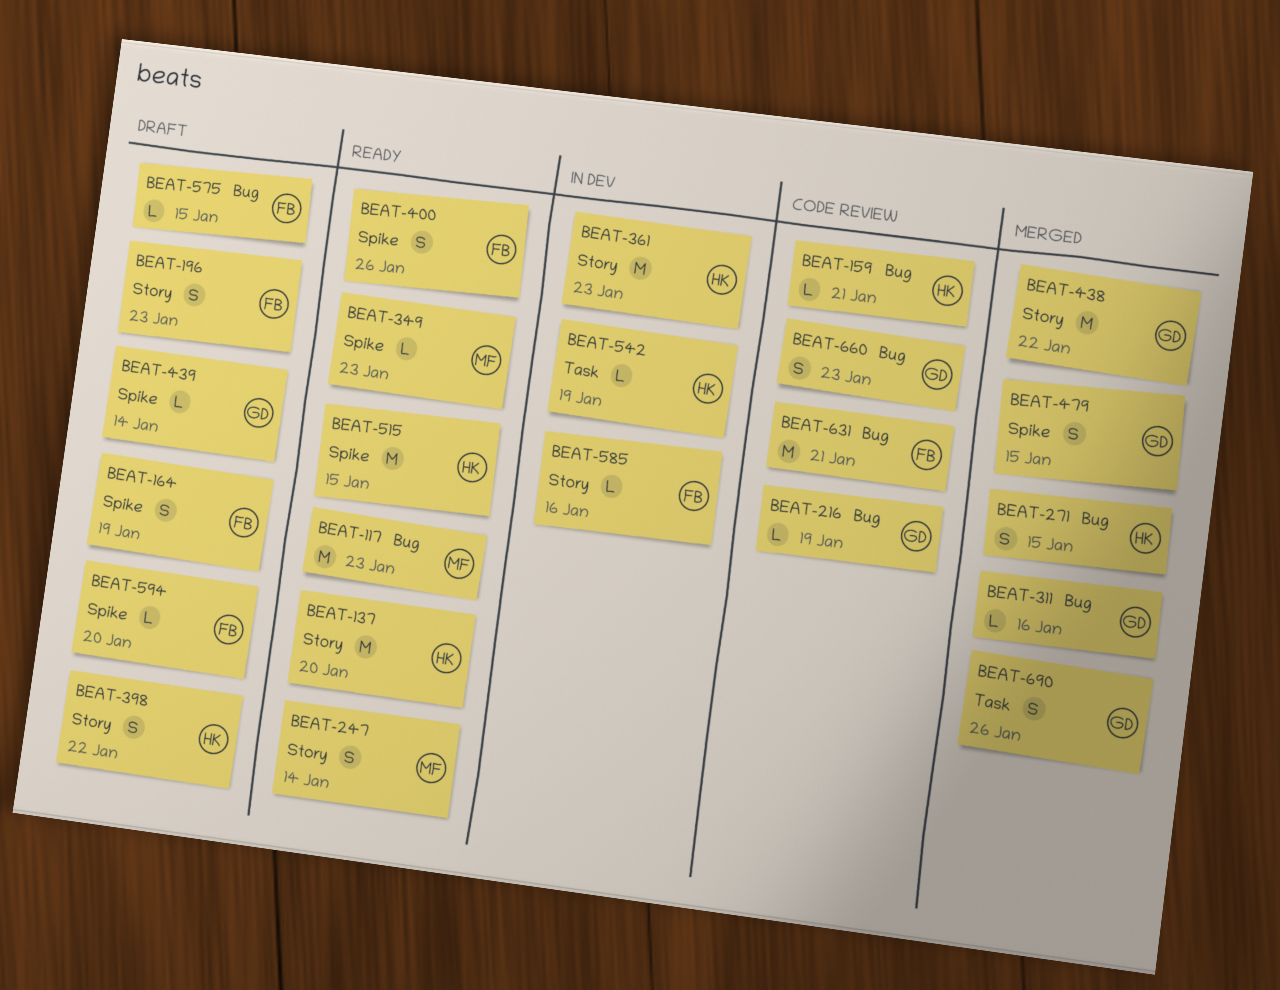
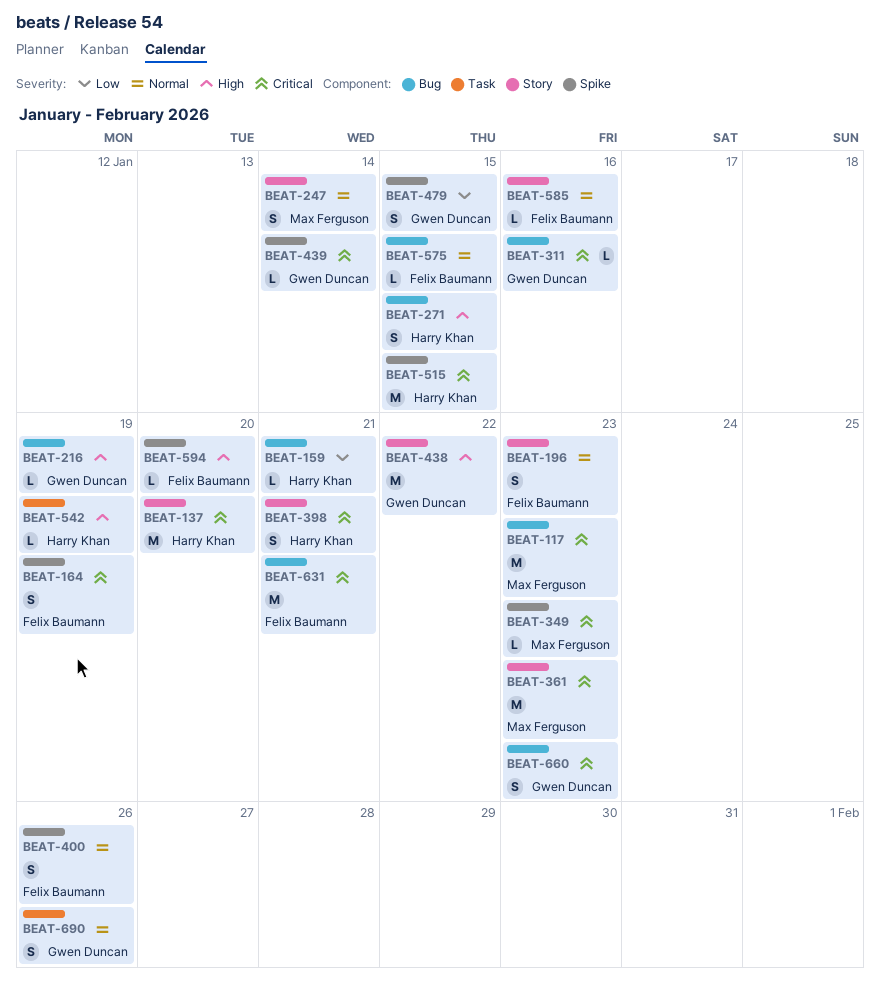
BEAT-361, owner: Harry Khan -> Max Ferguson
BEAT-398, due: Jan 22 -> Jan 21

